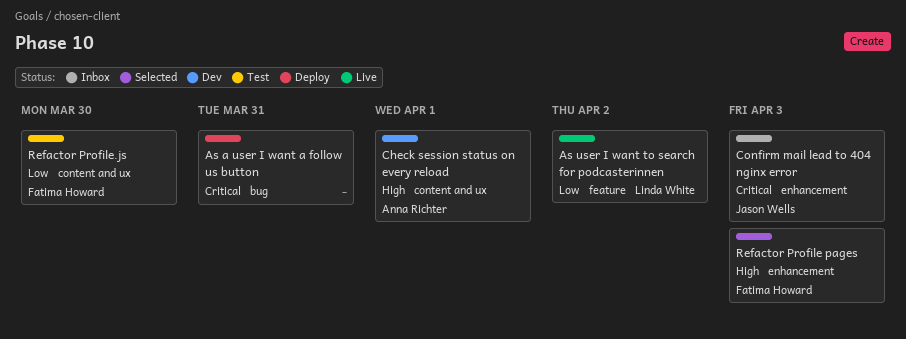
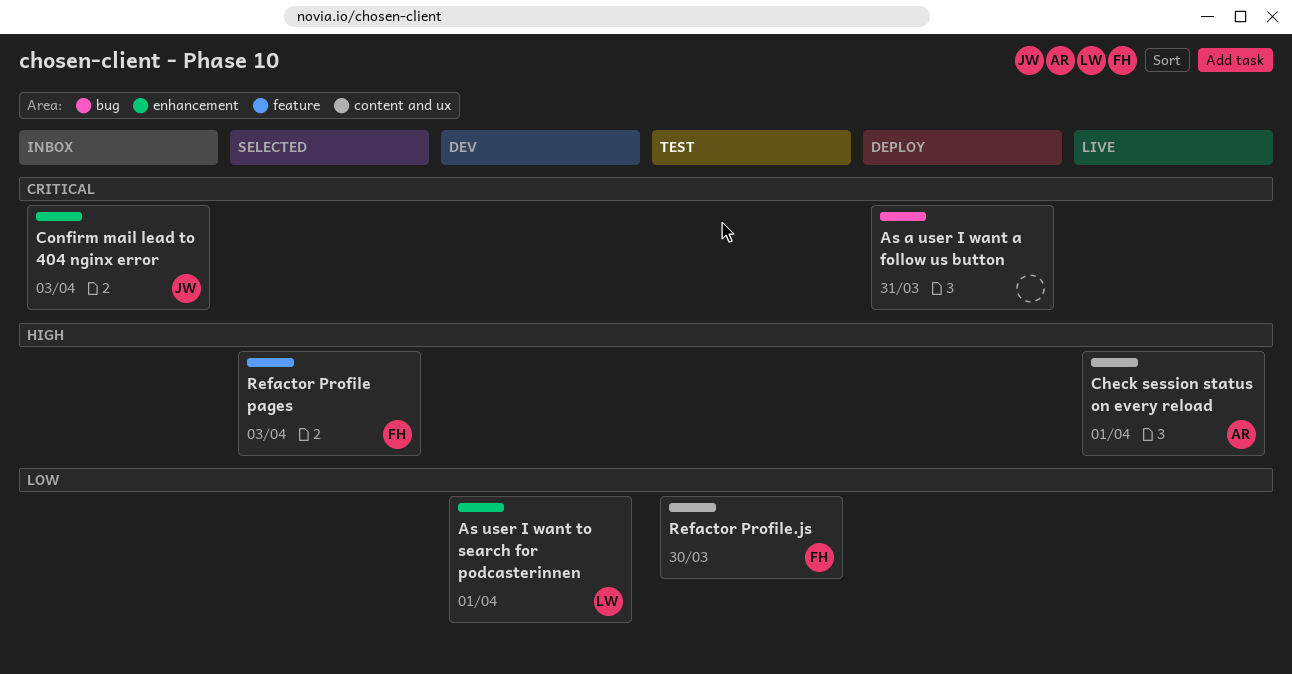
As user I want to search for podcasterinnen, status: Live -> Dev
As user I want to search for podcasterinnen, label: feature -> enhancement
As user I want to search for podcasterinnen, due: Apr 2 -> Apr 1
Check session status on every reload, status: Dev -> Live
Refactor Profile pages, label: enhancement -> feature

